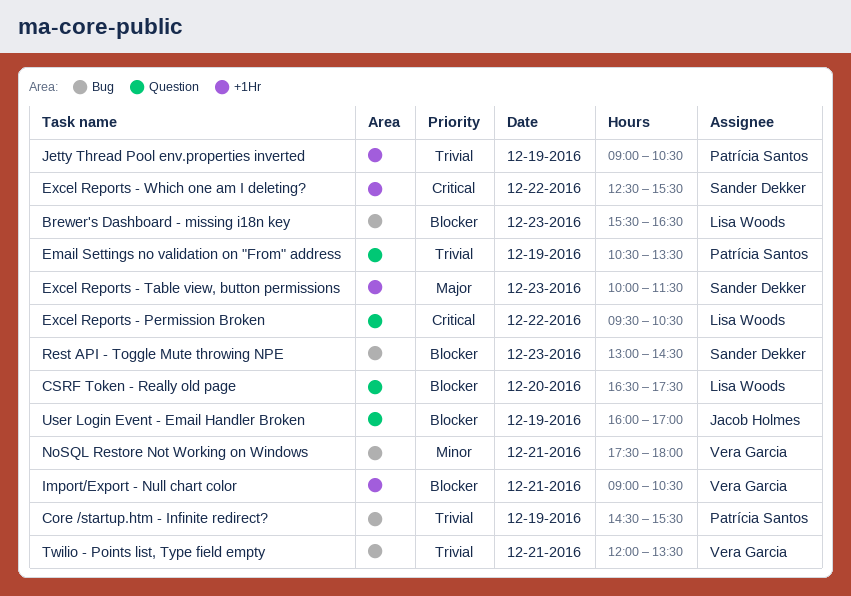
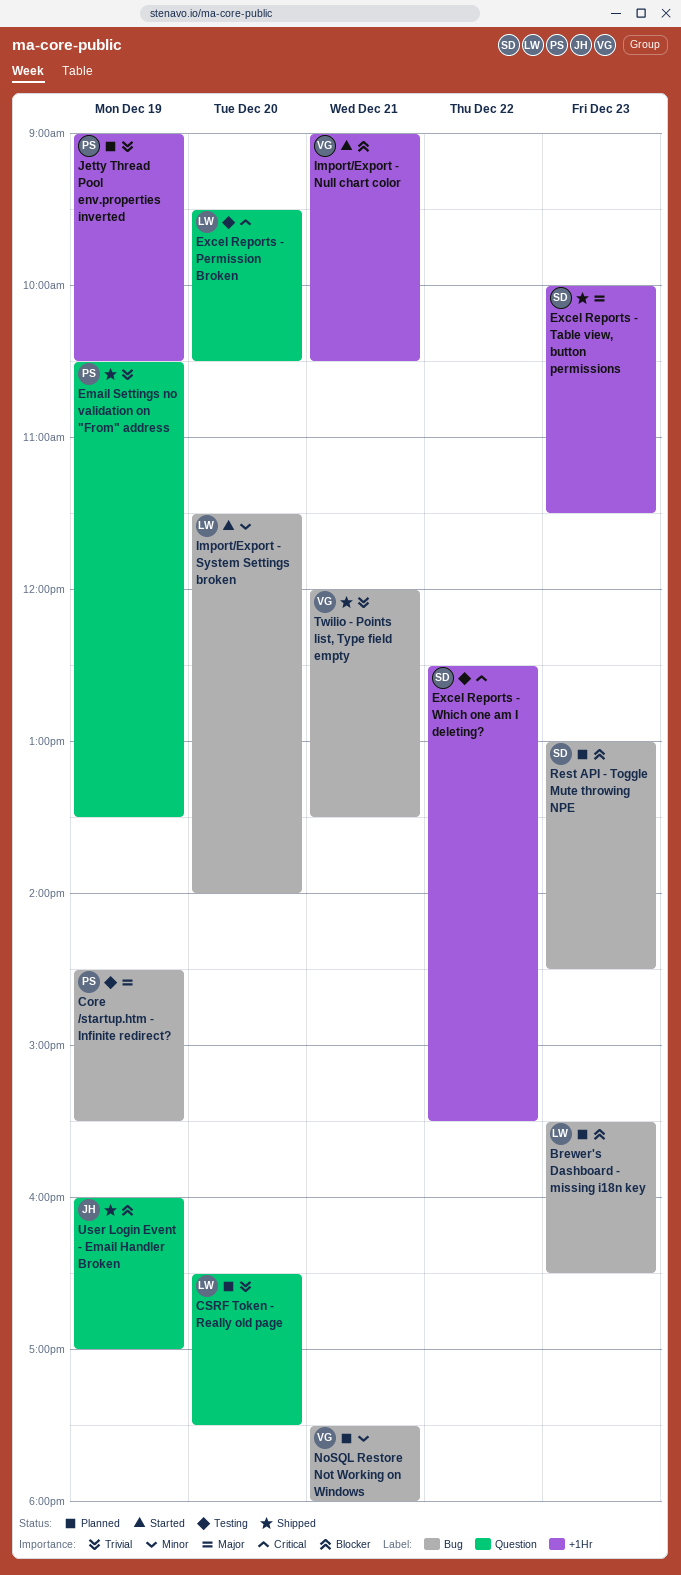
Core /startup.htm - Infinite redirect?, priority: Trivial -> Major
CSRF Token - Really old page, priority: Blocker -> Trivial
Excel Reports - Permission Broken, day: Dec 22 -> Dec 20
Import/Export - System Settings broken: none -> present

